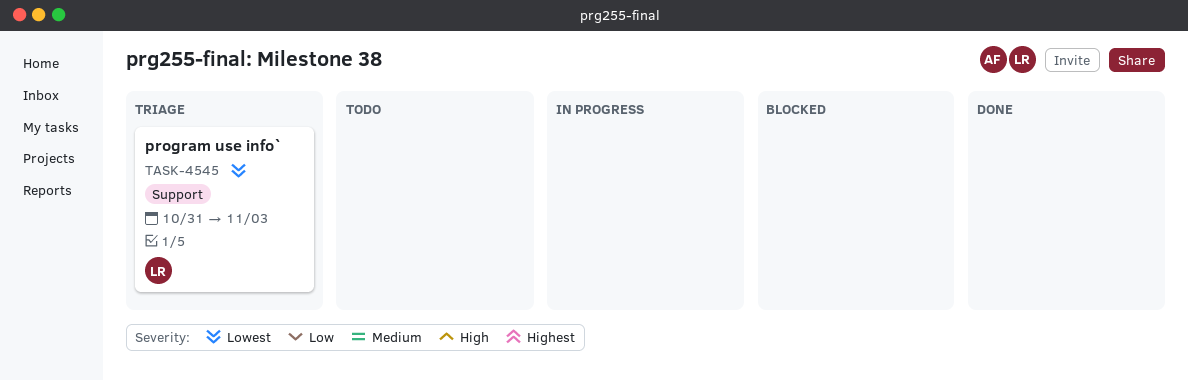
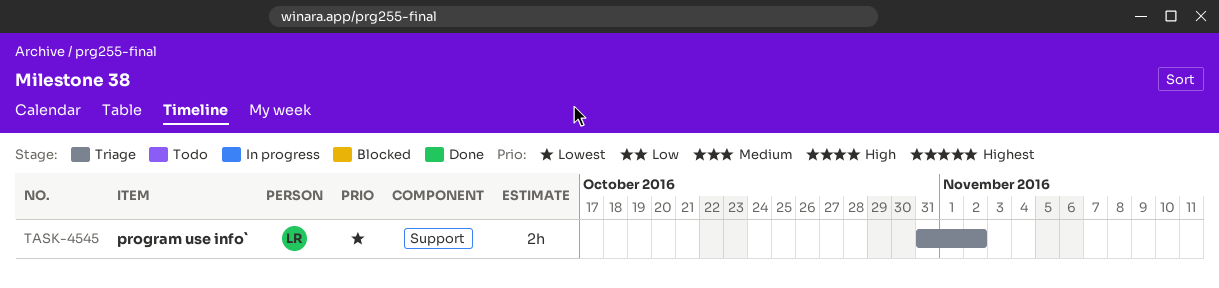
TASK-4545, due: Nov 3 -> Nov 2

